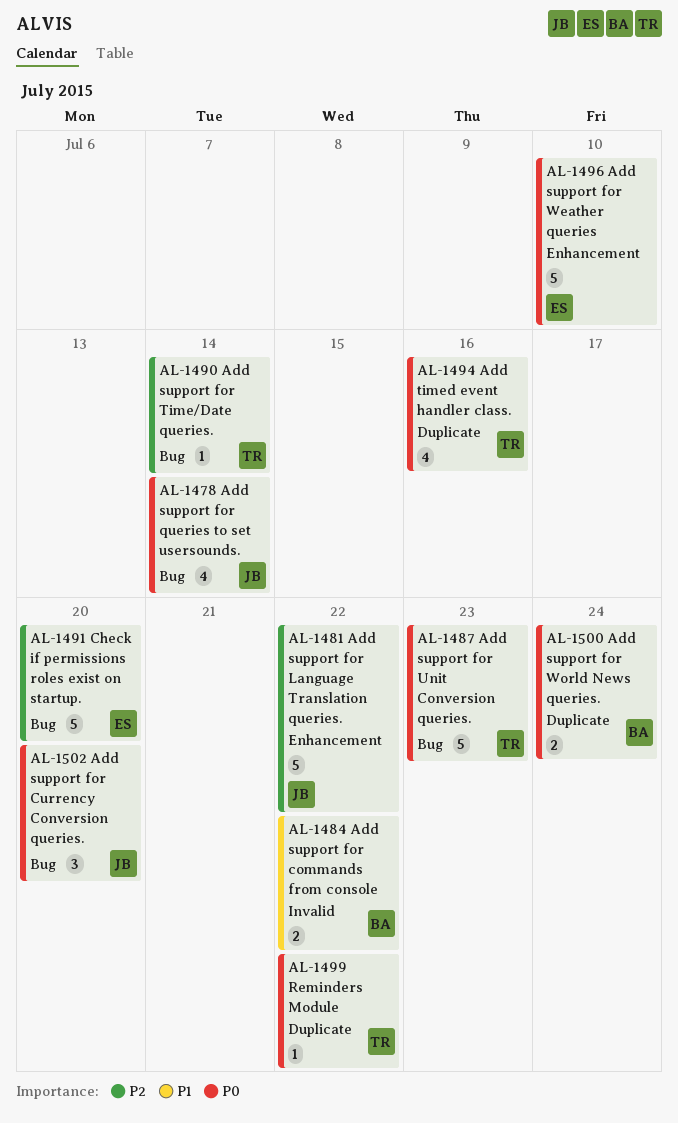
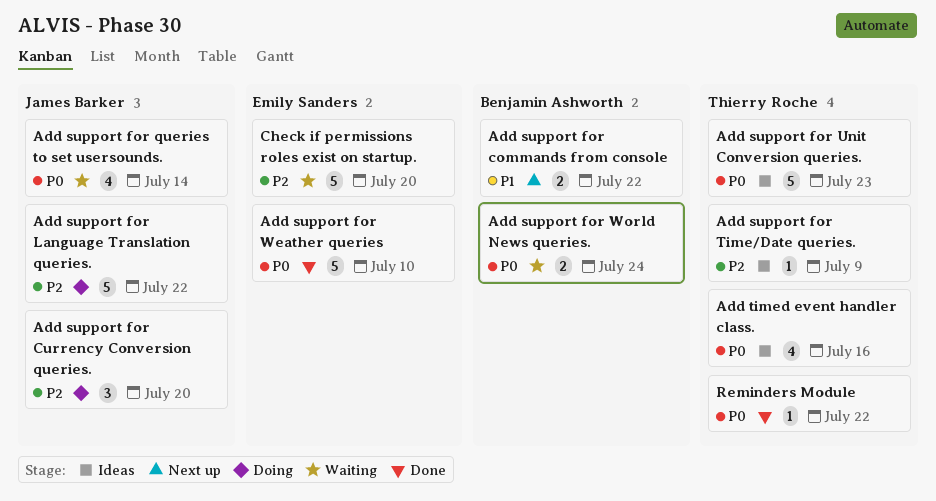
Add support for Currency Conversion queries., priority: P0 -> P2
Add support for Time/Date queries., due: Jul 14 -> Jul 9

